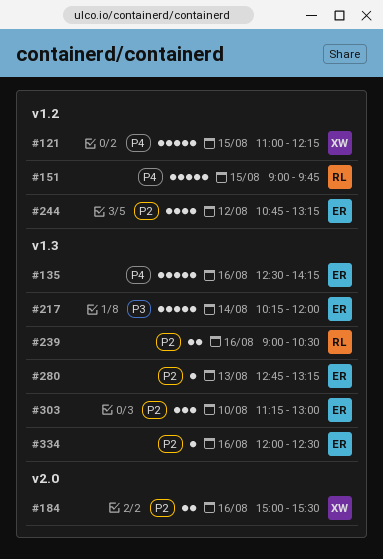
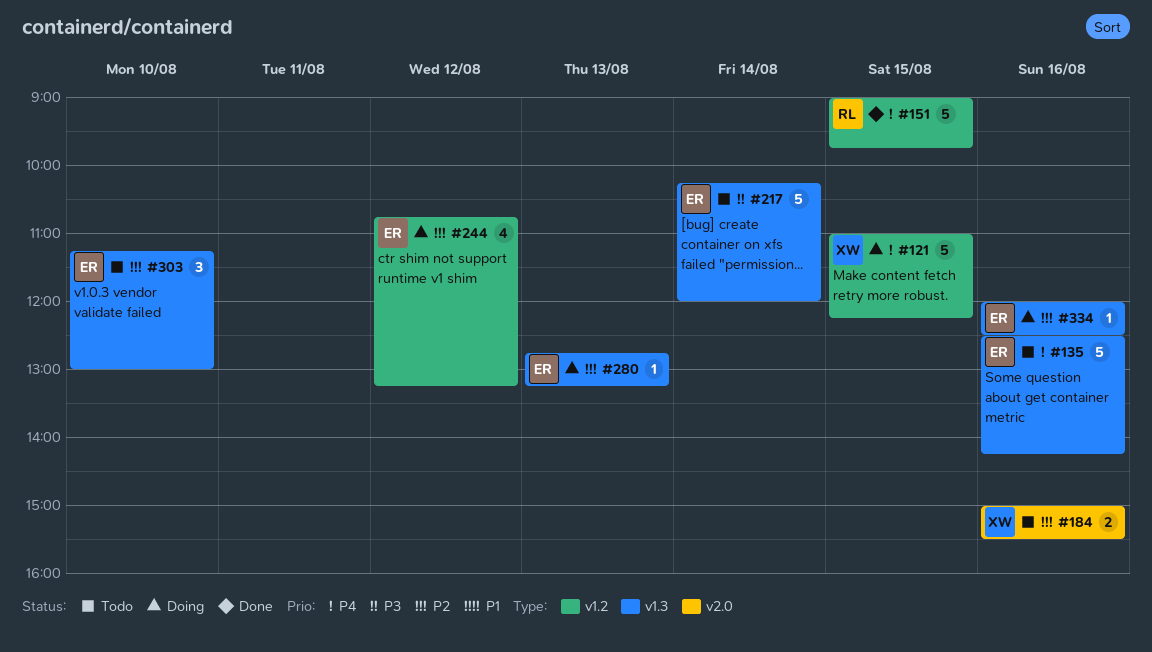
#239: present -> none

